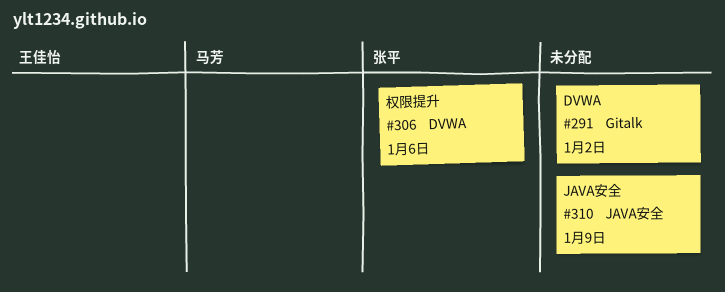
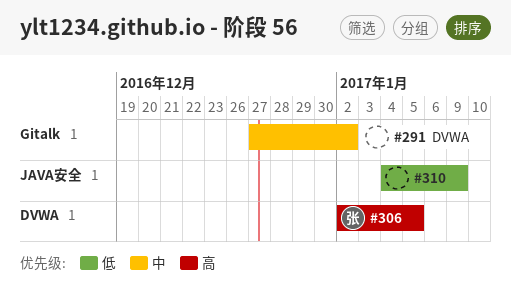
#306, due: Jan 6 -> Jan 5

